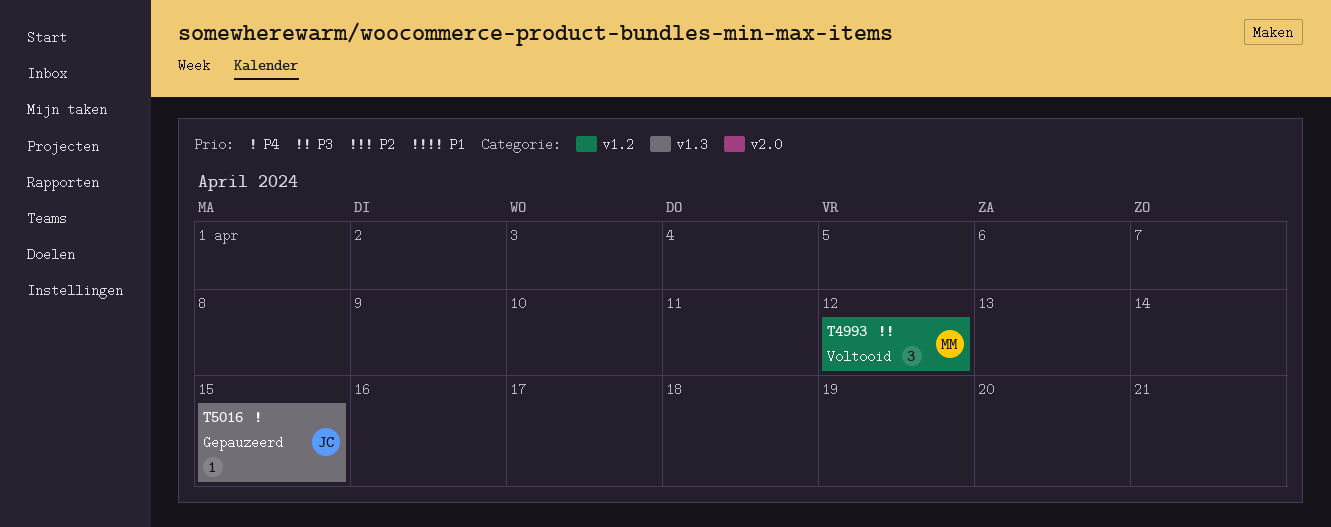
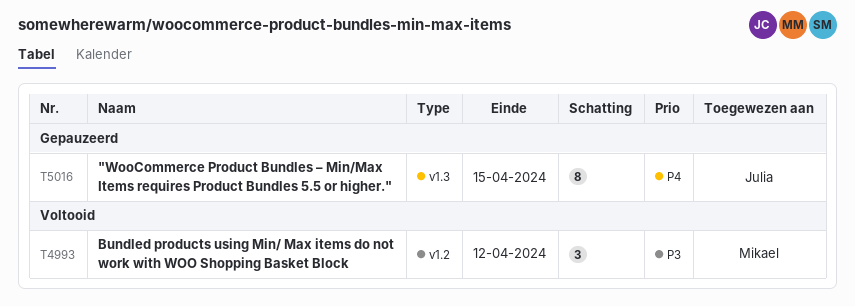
T5016, estimate: 1 -> 8

